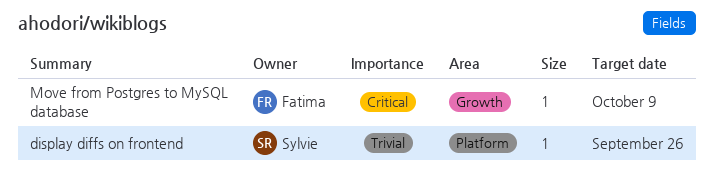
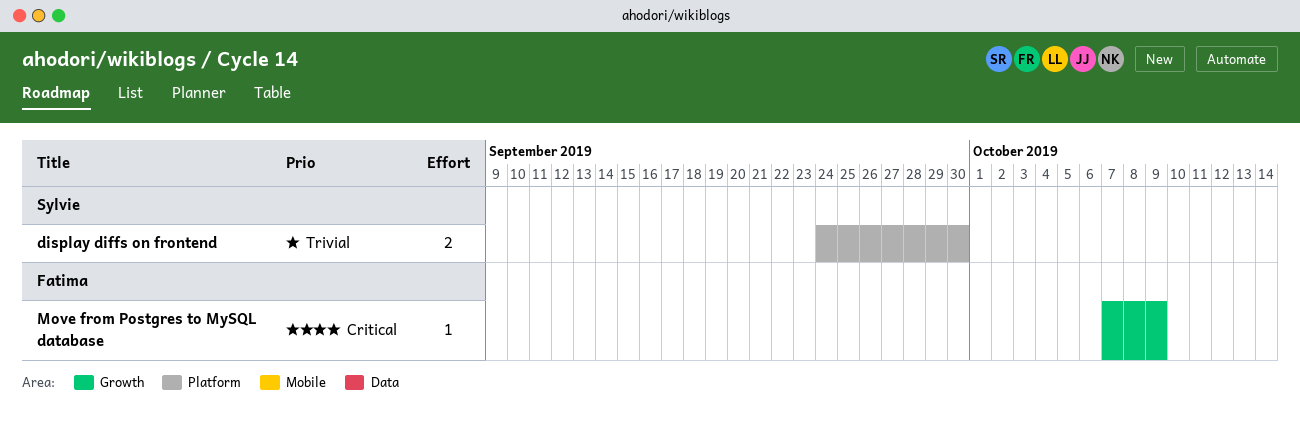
display diffs on frontend, estimate: 1 -> 2
display diffs on frontend, due: Sep 26 -> Sep 30

